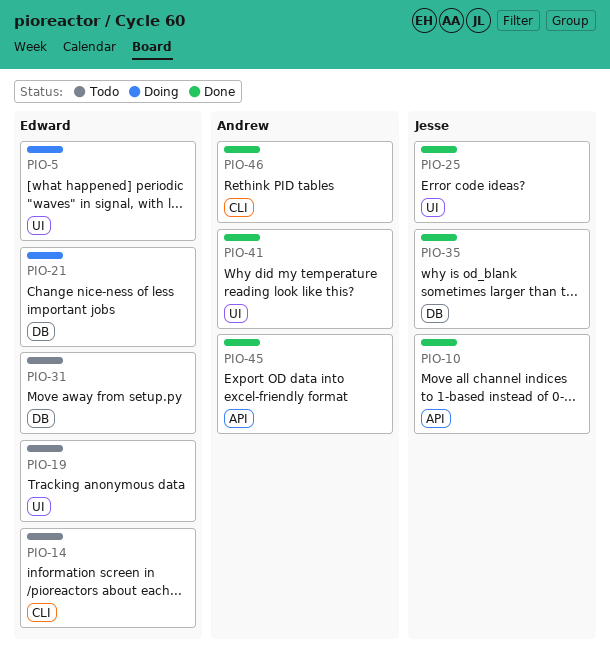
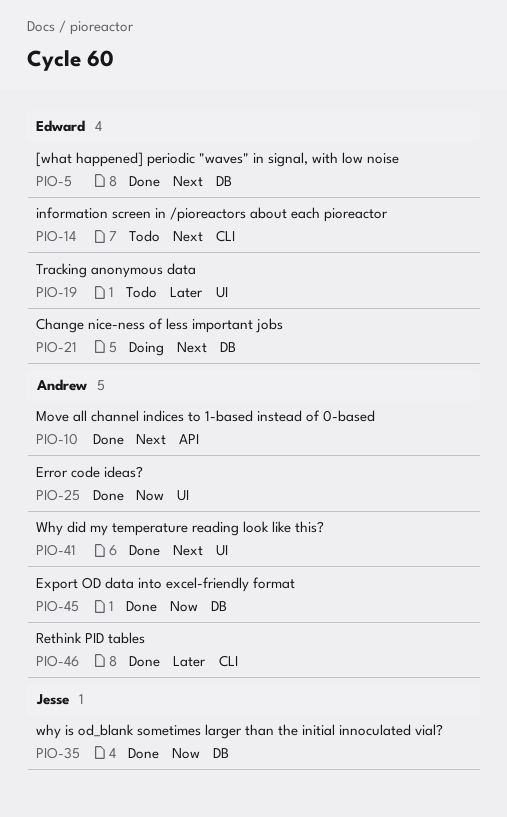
PIO-5, status: Doing -> Done
PIO-5, label: UI -> DB
PIO-10, owner: Jesse -> Andrew
PIO-25, owner: Jesse -> Andrew
PIO-31: present -> none
PIO-45, label: API -> DB

